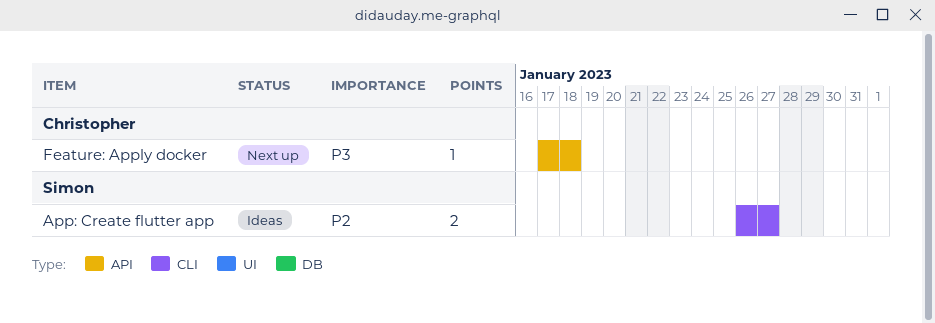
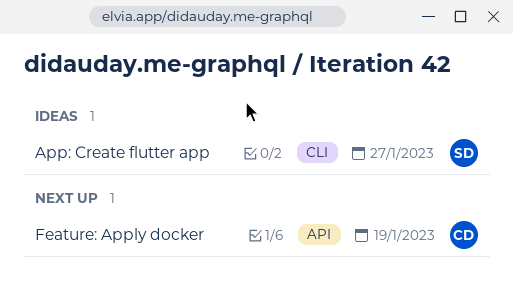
Feature: Apply docker, due: Jan 18 -> Jan 19

